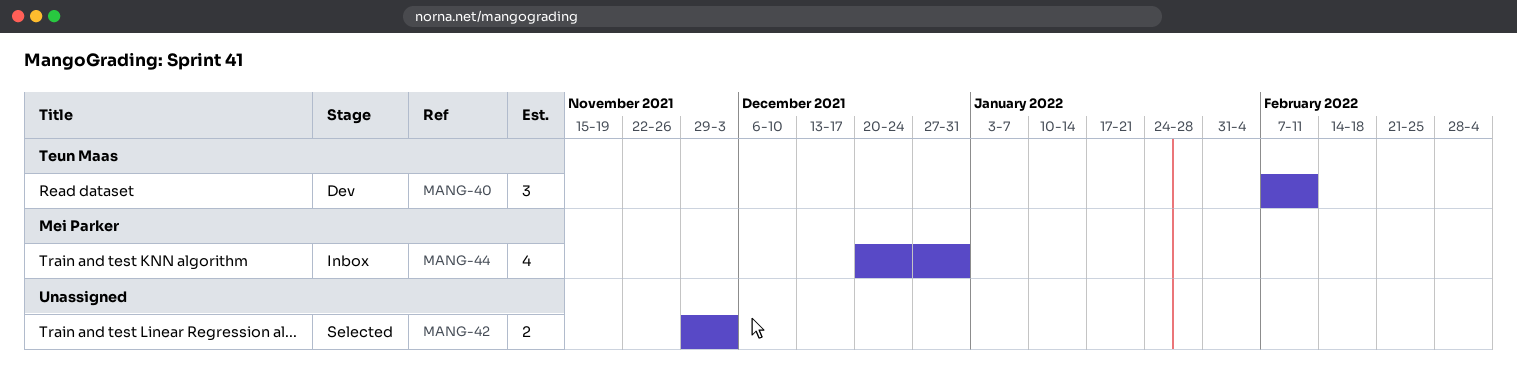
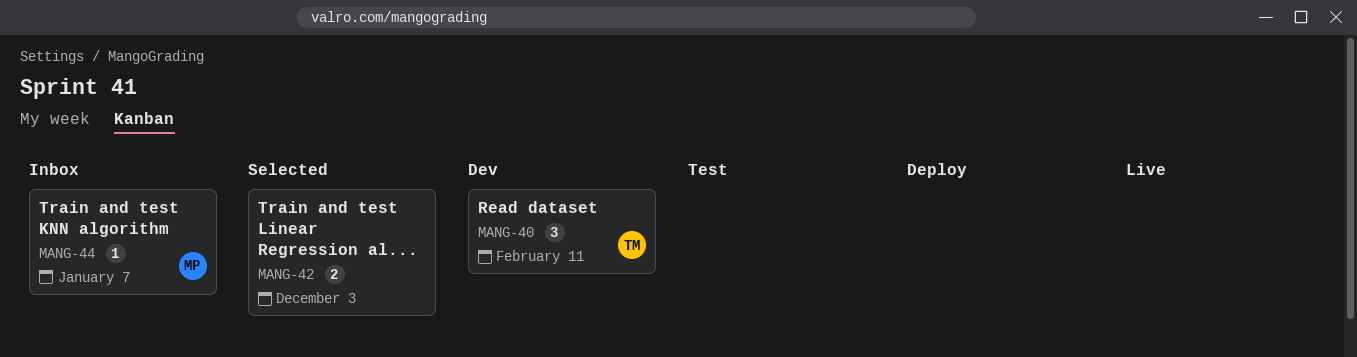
MANG-44, estimate: 4 -> 1
MANG-44, due: Dec 31 -> Jan 7

